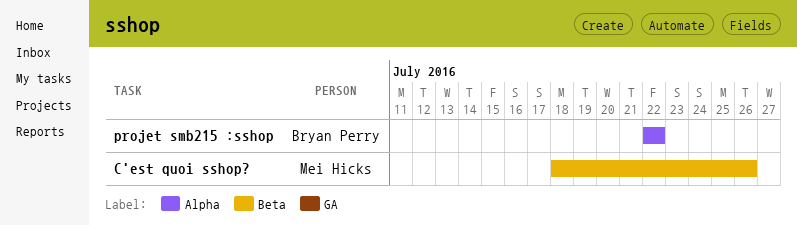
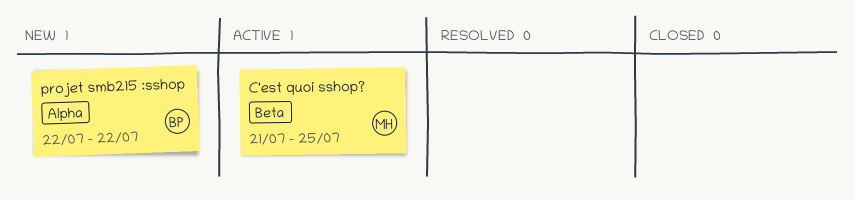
C'est quoi sshop?, start: Jul 18 -> Jul 21
C'est quoi sshop?, due: Jul 26 -> Jul 25

